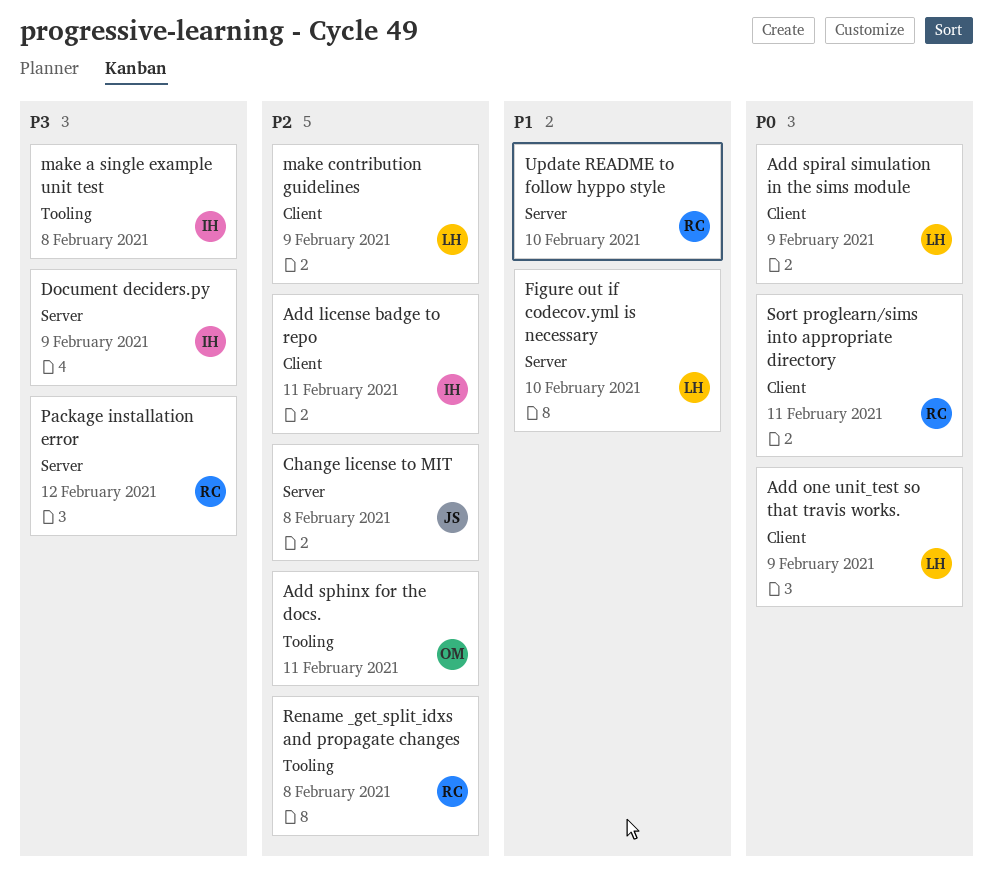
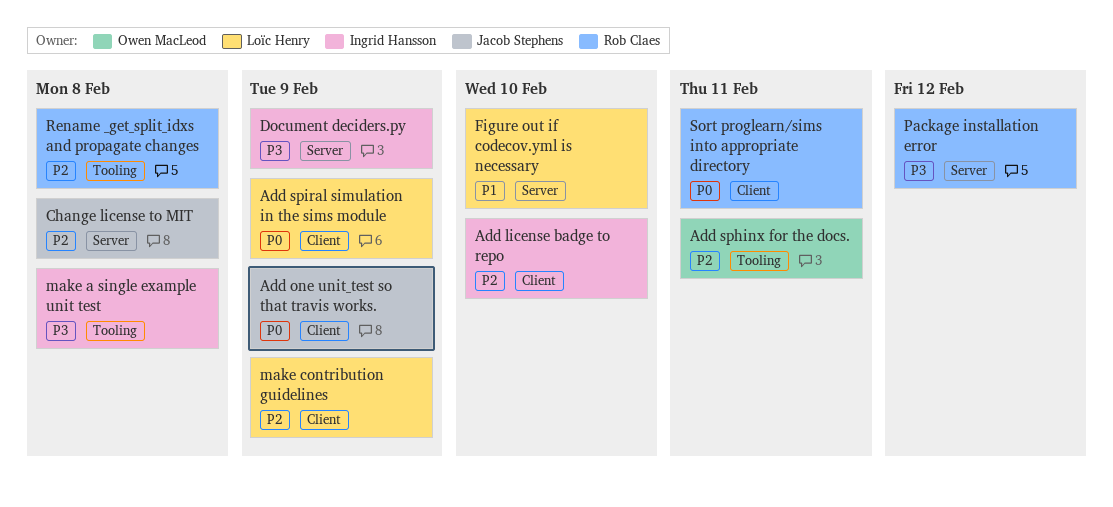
Add license badge to repo, due: Feb 11 -> Feb 10
Add one unit_test so that travis works., owner: Loïc Henry -> Jacob Stephens
Update README to follow hyppo style: present -> none

